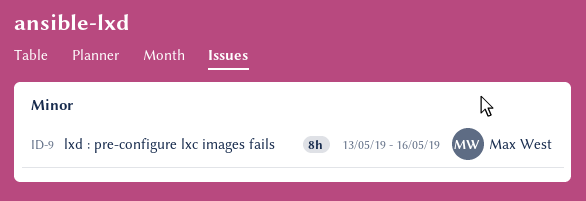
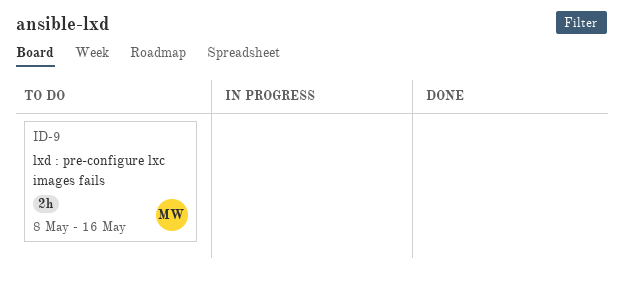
ID-9, estimate: 8h -> 2h
ID-9, start: May 13 -> May 8

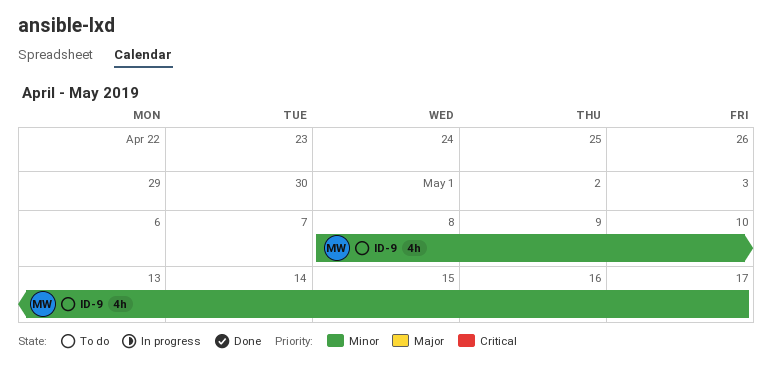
ID-9, estimate: 2h -> 4h
ID-9, due: May 16 -> May 17

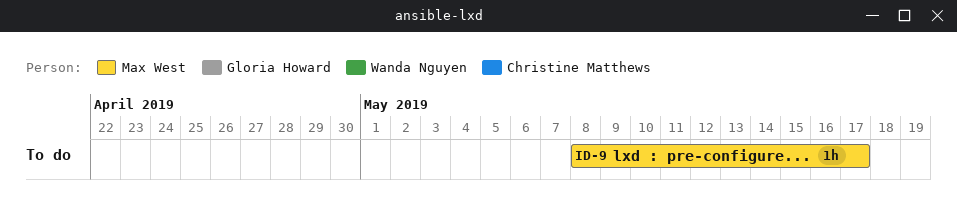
ID-9, estimate: 4h -> 1h

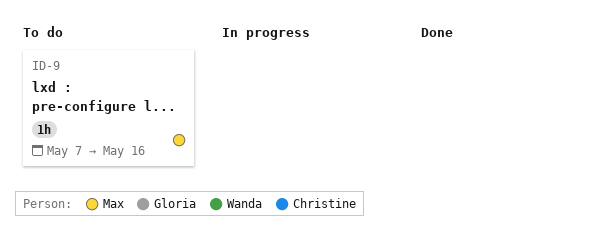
ID-9, start: May 8 -> May 7
ID-9, due: May 17 -> May 16

